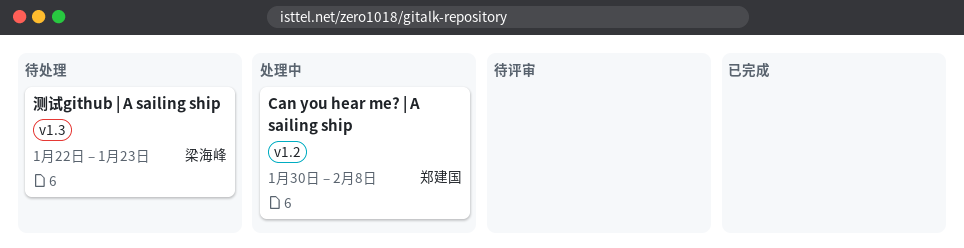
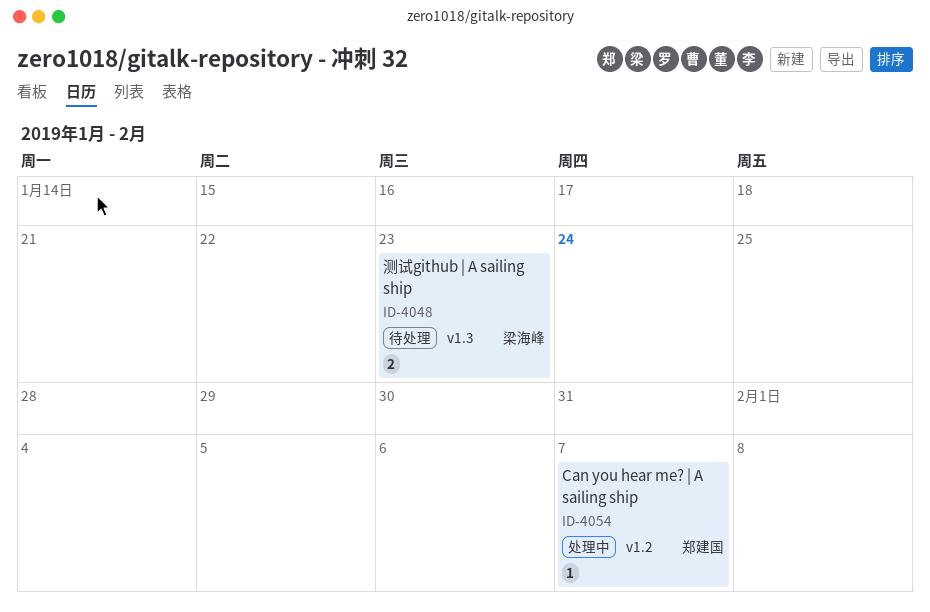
Can you hear me? | A sailing ship, due: Feb 8 -> Feb 7

